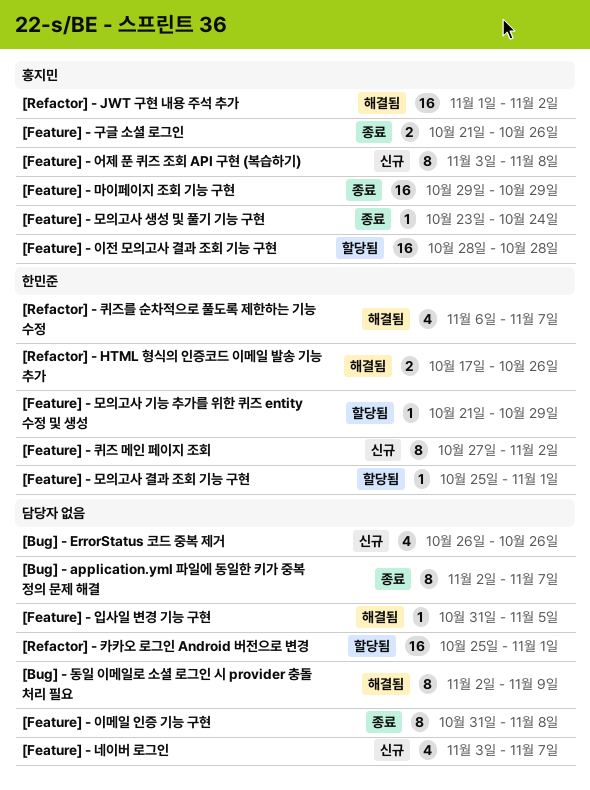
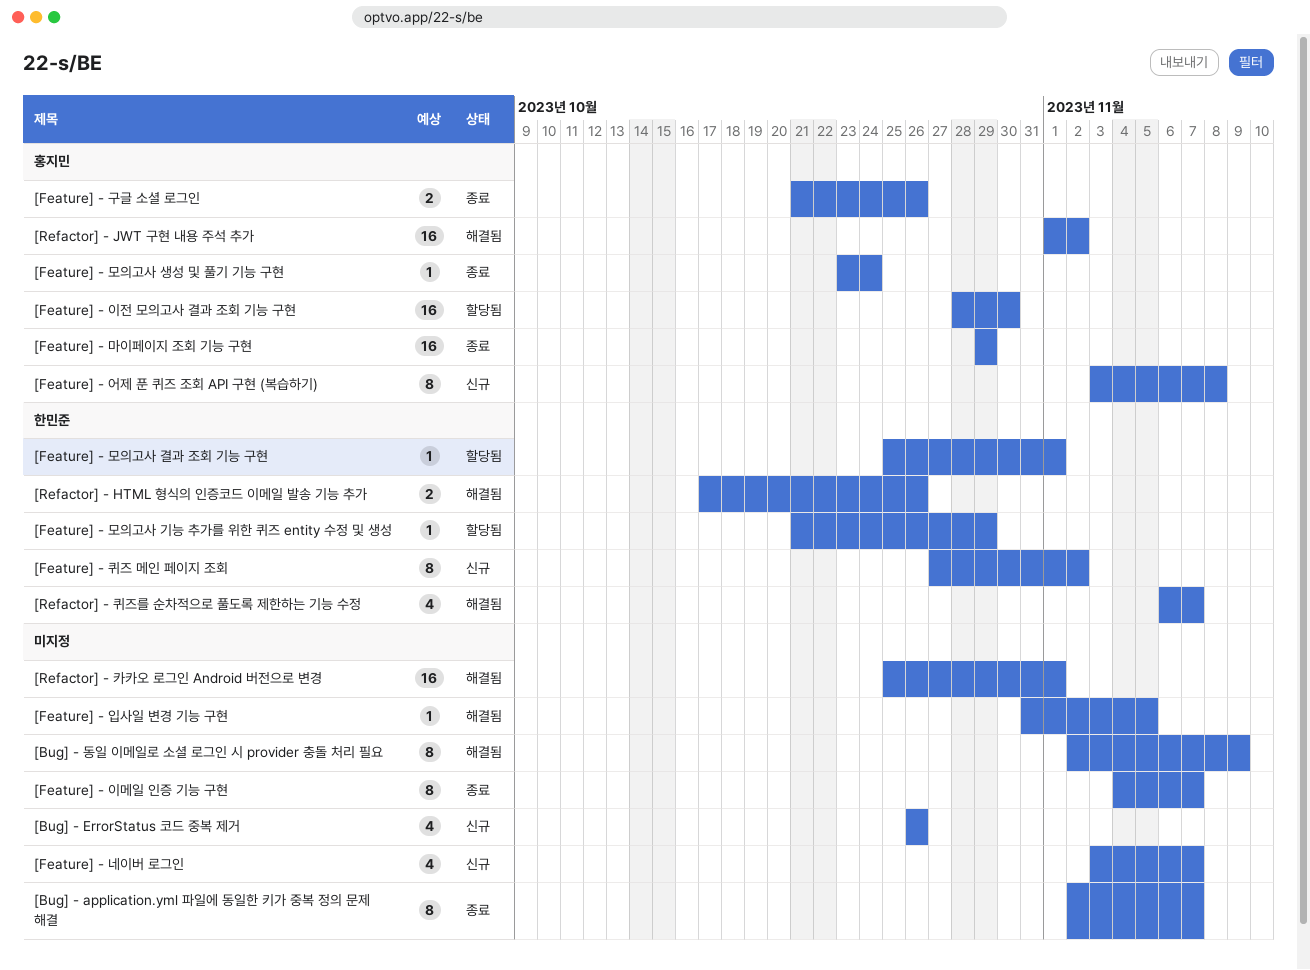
[Feature] - 이메일 인증 기능 구현, start: Oct 31 -> Nov 4
[Feature] - 이메일 인증 기능 구현, due: Nov 8 -> Nov 7
[Feature] - 이전 모의고사 결과 조회 기능 구현, due: Oct 28 -> Oct 30
[Refactor] - 카카오 로그인 Android 버전으로 변경, status: 할당됨 -> 해결됨

